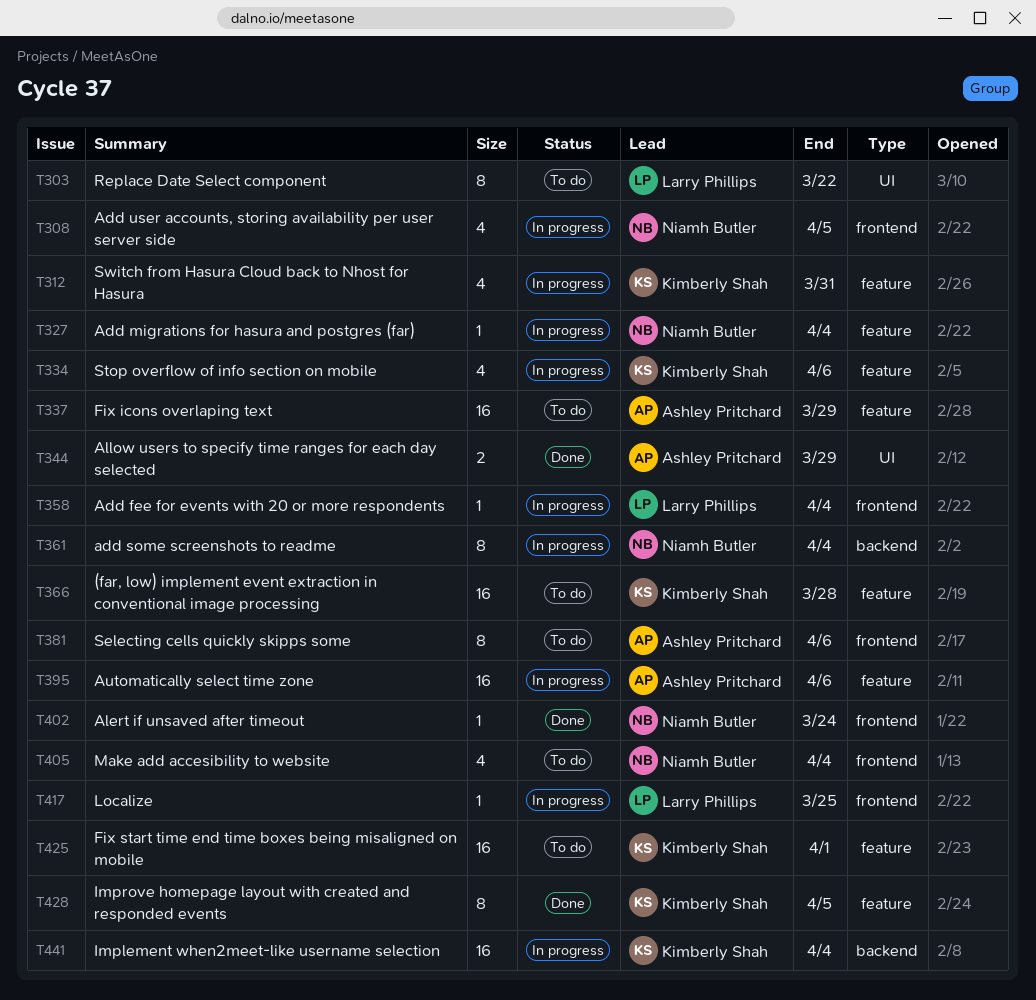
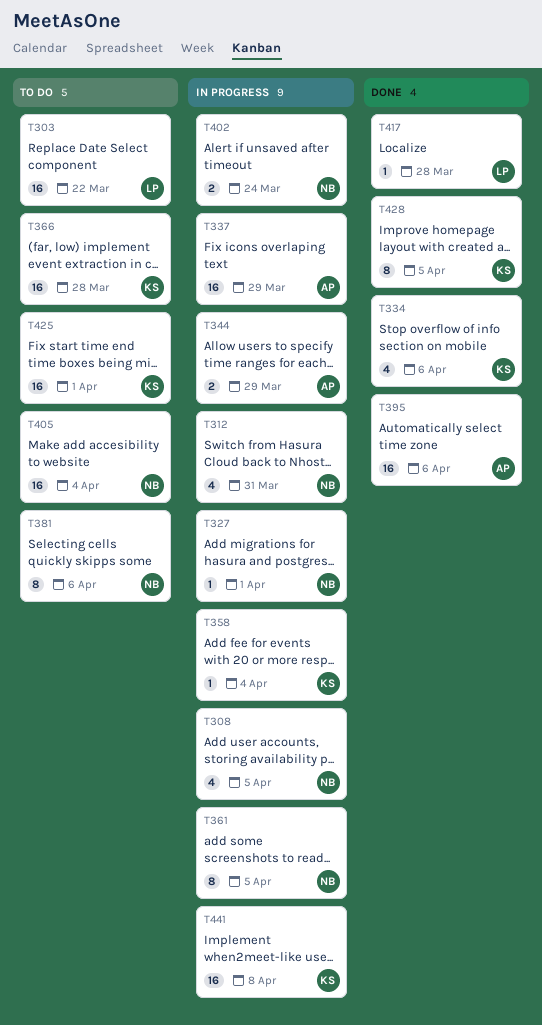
T303, estimate: 8 -> 16
T312, owner: Kimberly Shah -> Niamh Butler
T327, due: Apr 4 -> Apr 1
T334, status: In progress -> Done
T337, status: To do -> In progress
T344, status: Done -> In progress
T358, owner: Larry Phillips -> Kimberly Shah
T361, due: Apr 4 -> Apr 5
T381, owner: Ashley Pritchard -> Niamh Butler
T395, status: In progress -> Done
T402, status: Done -> In progress
T402, estimate: 1 -> 2
T405, estimate: 4 -> 16
T417, status: In progress -> Done
T417, due: Mar 25 -> Mar 28
T441, due: Apr 4 -> Apr 8

